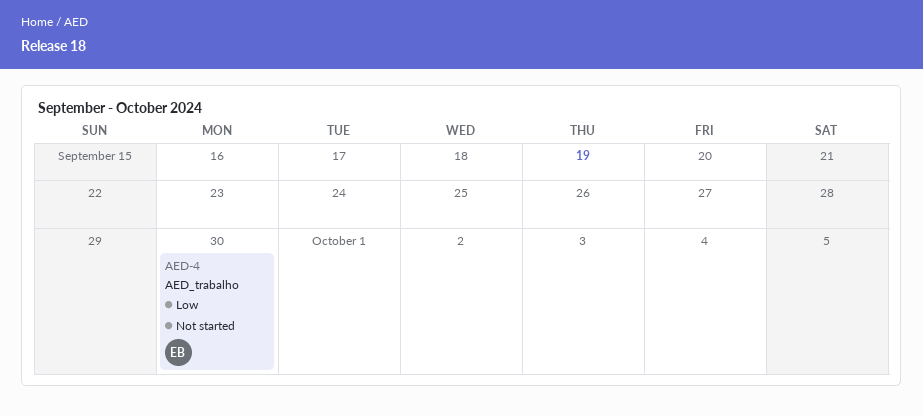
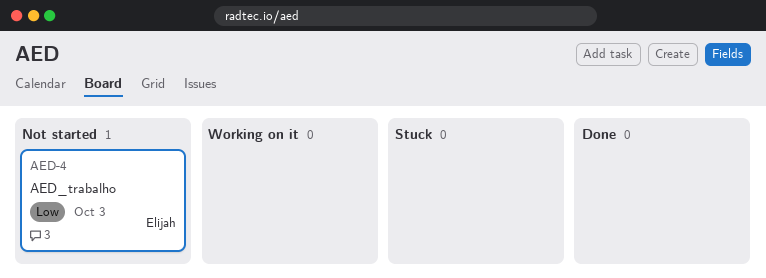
AED-4, due: Sep 30 -> Oct 3

